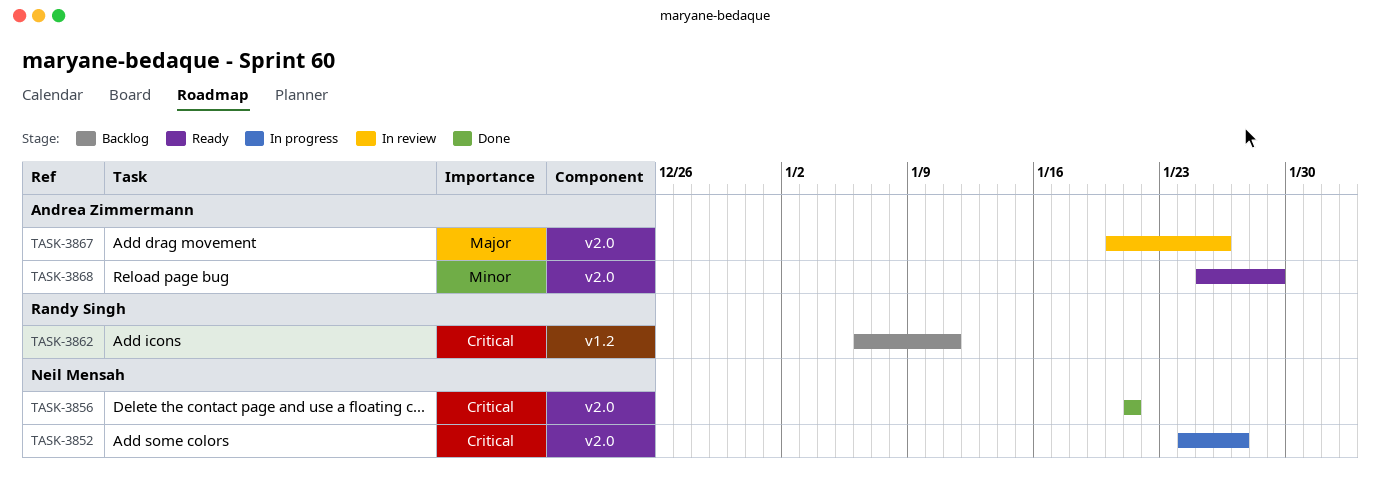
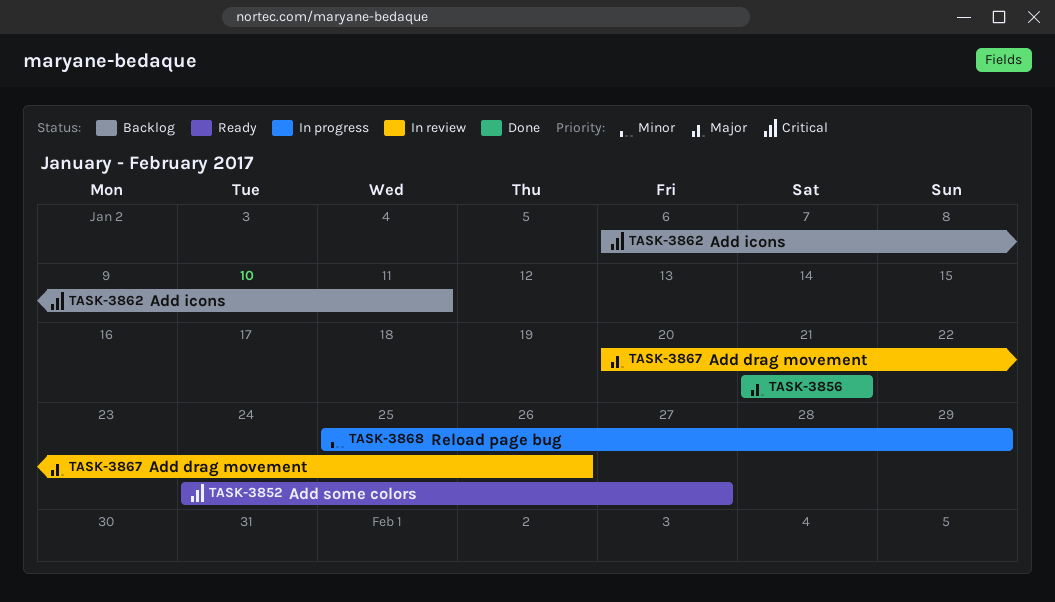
TASK-3852, status: In progress -> Ready
TASK-3856, priority: Critical -> Major
TASK-3868, status: Ready -> In progress

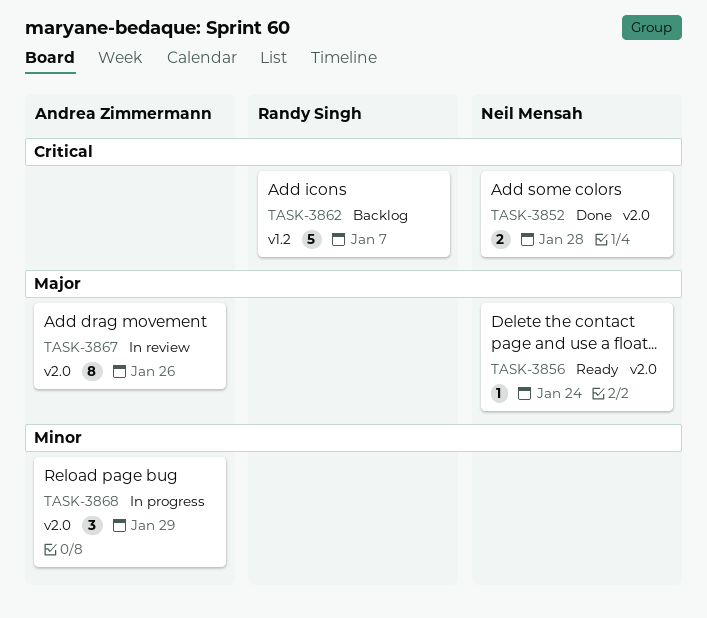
TASK-3852, status: Ready -> Done
TASK-3852, due: Jan 27 -> Jan 28
TASK-3856, status: Done -> Ready
TASK-3856, due: Jan 21 -> Jan 24
TASK-3862, due: Jan 11 -> Jan 7

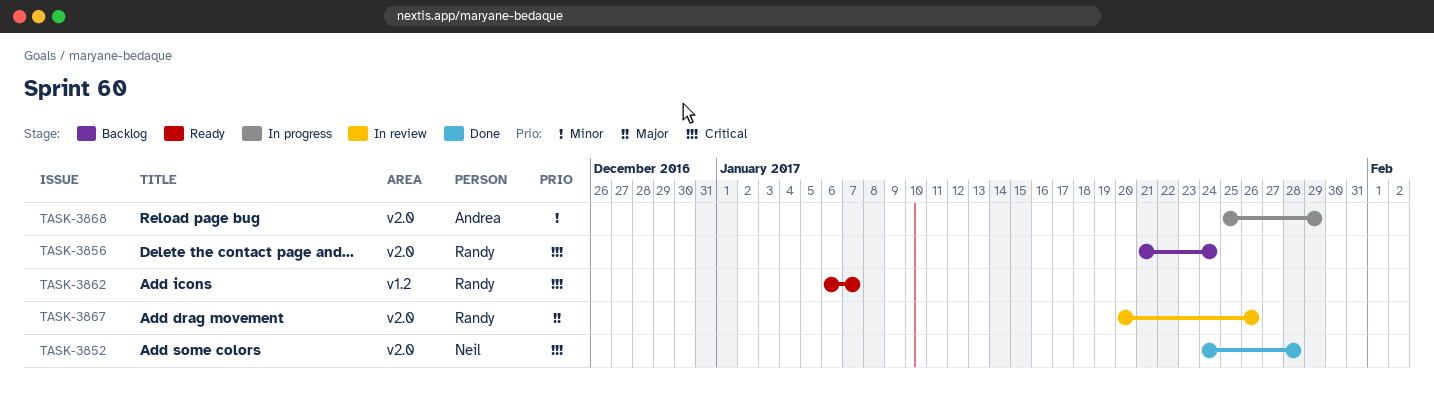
TASK-3856, status: Ready -> Backlog
TASK-3856, owner: Neil Mensah -> Randy Singh
TASK-3856, priority: Major -> Critical
TASK-3862, status: Backlog -> Ready
TASK-3867, owner: Andrea Zimmermann -> Randy Singh

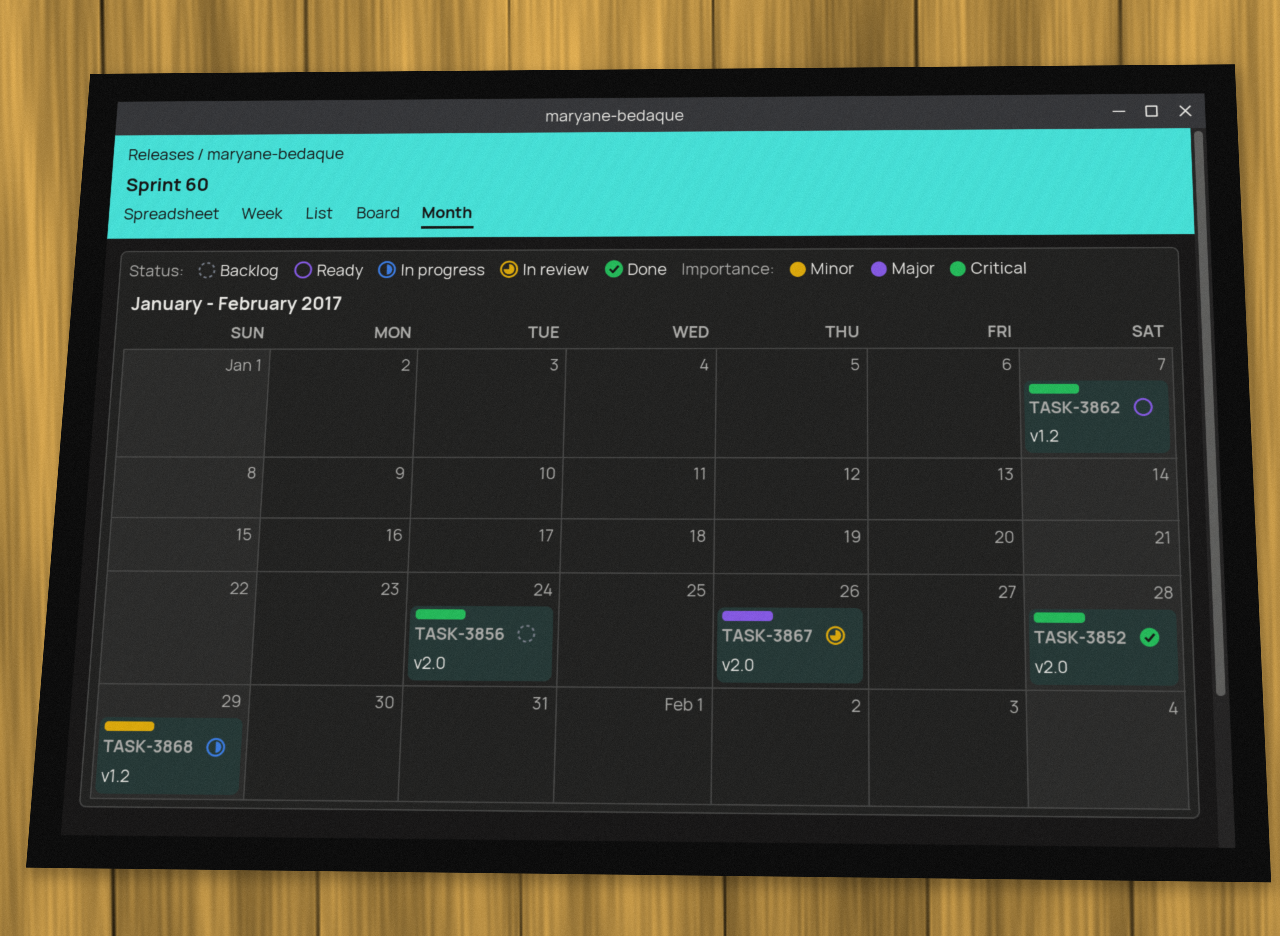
TASK-3868, label: v2.0 -> v1.2

